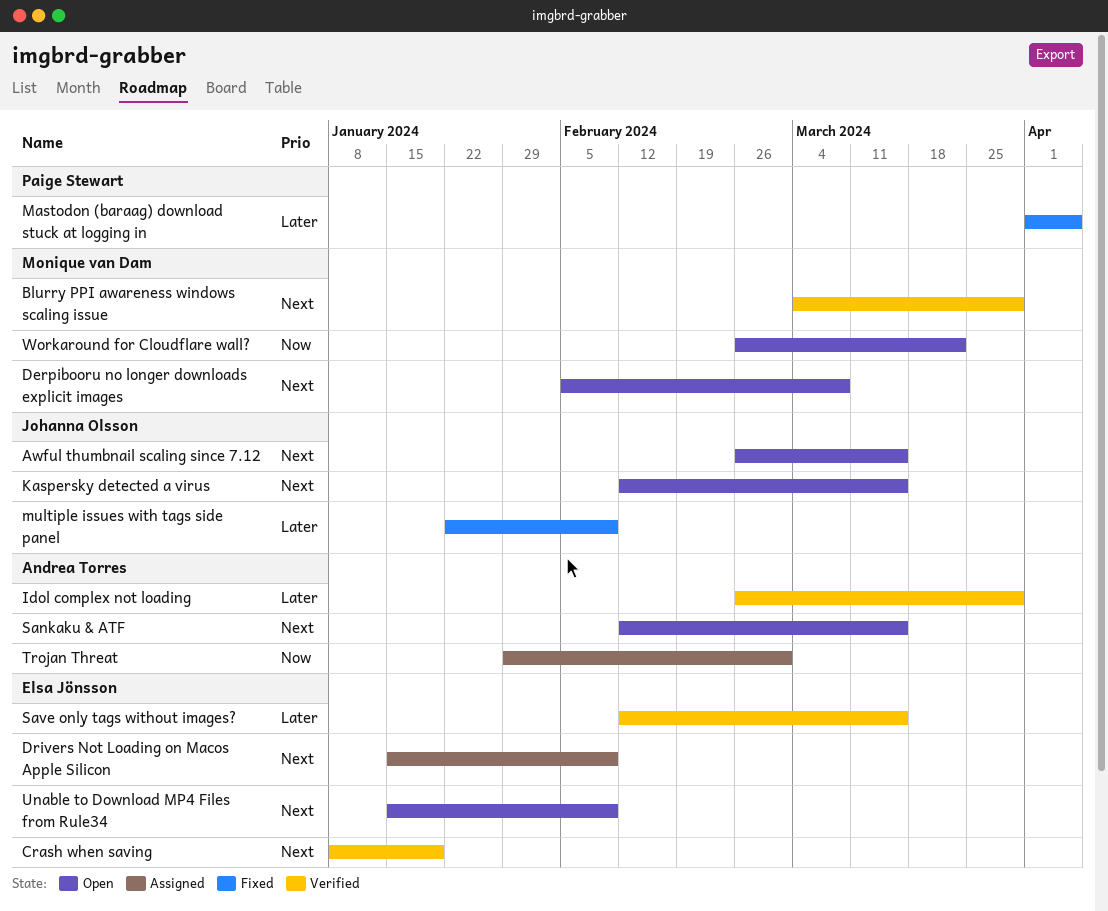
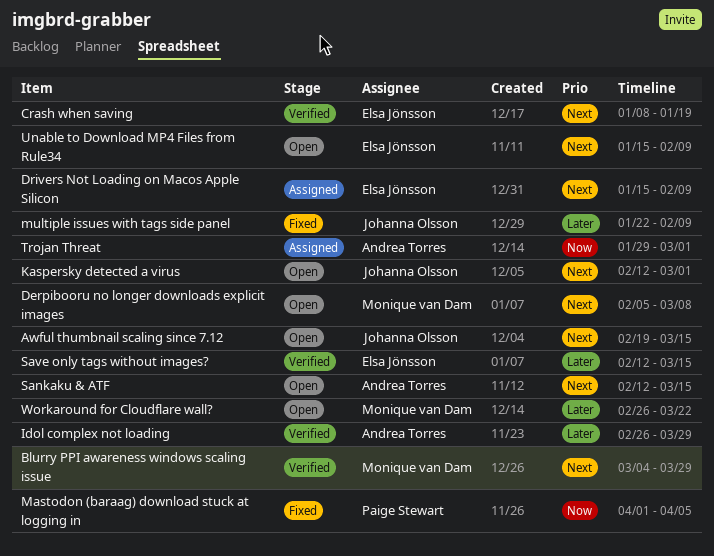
Awful thumbnail scaling since 7.12, start: Feb 26 -> Feb 19
Kaspersky detected a virus, due: Mar 15 -> Mar 1
Mastodon (baraag) download stuck at logging in, priority: Later -> Now
Workaround for Cloudflare wall?, priority: Now -> Later

